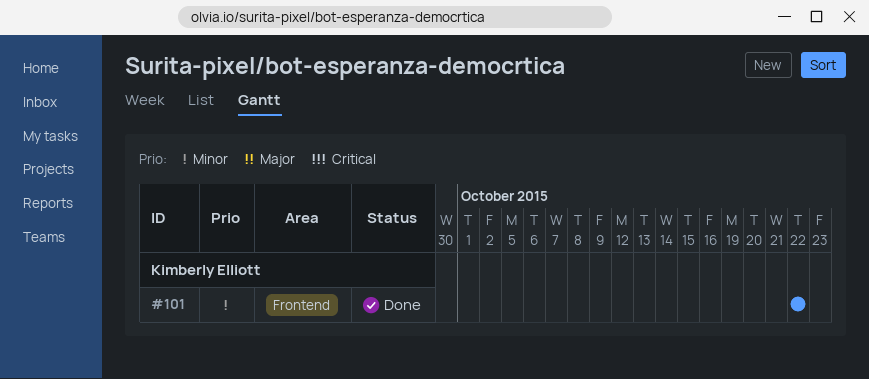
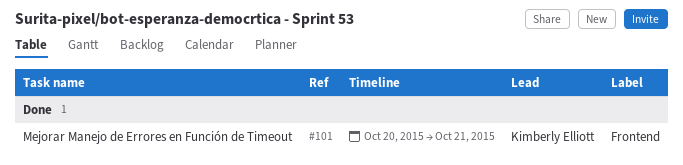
#101, start: Oct 22 -> Oct 20
#101, due: Oct 22 -> Oct 21

